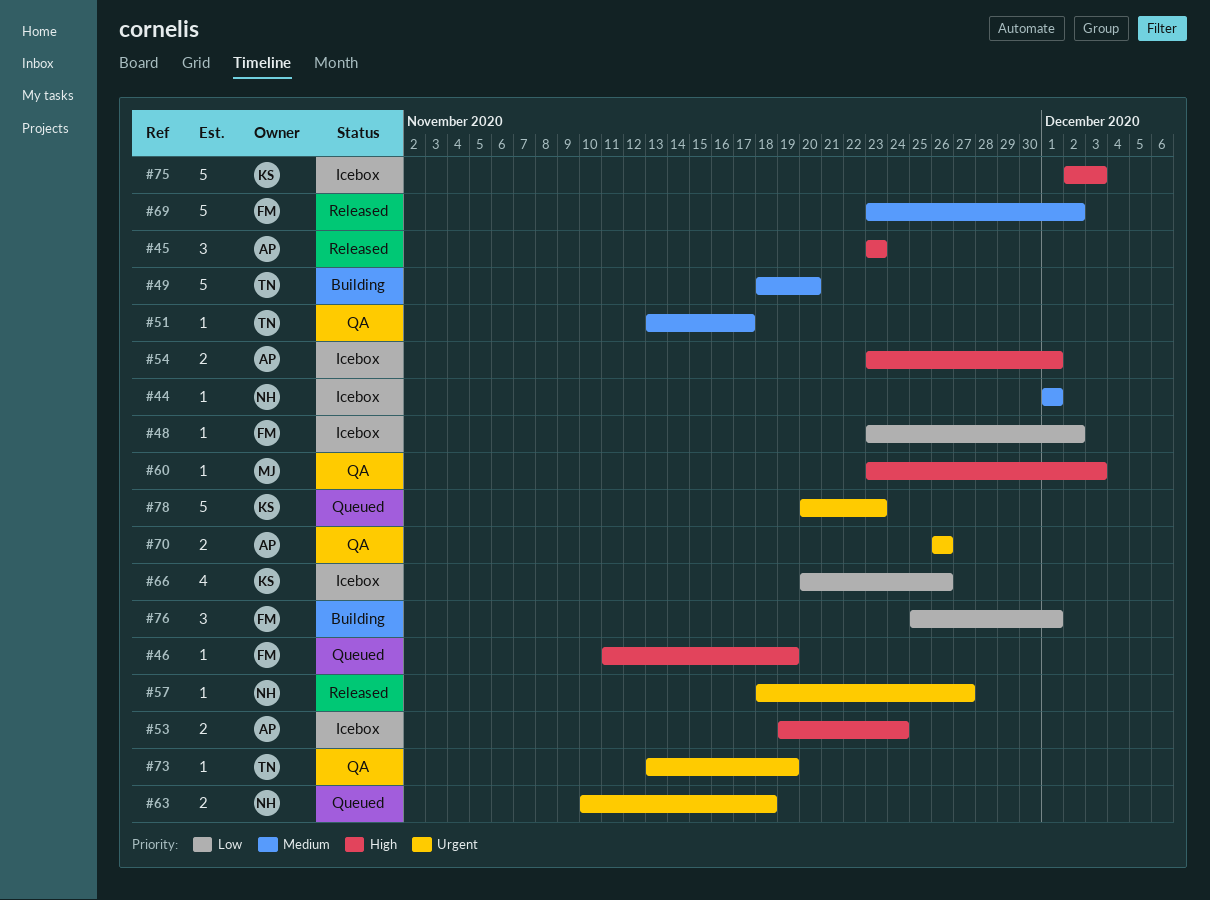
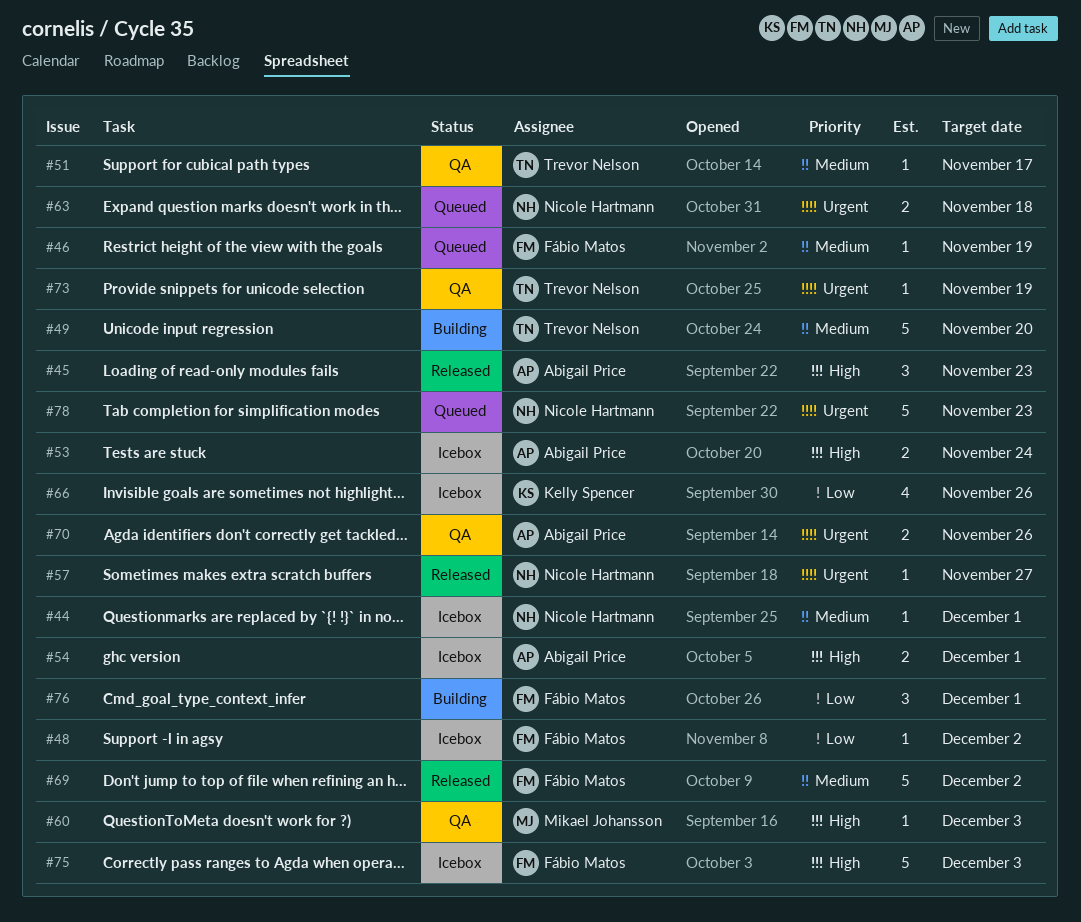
#46, priority: High -> Medium
#75, owner: Kelly Spencer -> Fábio Matos
#78, owner: Kelly Spencer -> Nicole Hartmann

